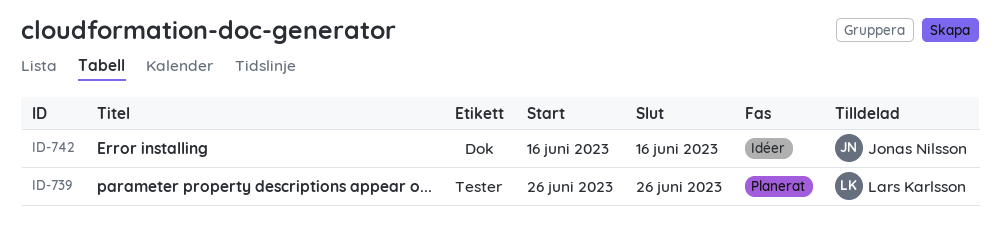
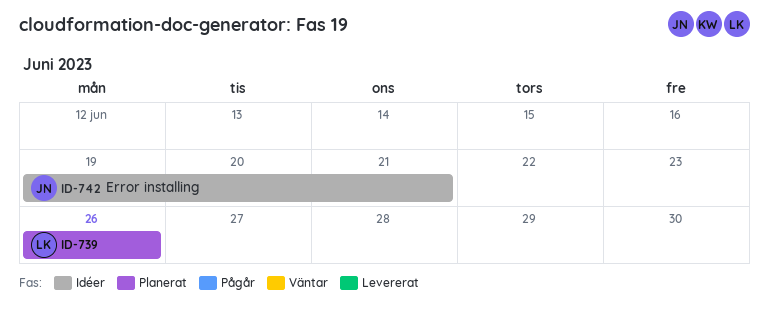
ID-742, start: Jun 16 -> Jun 19
ID-742, due: Jun 16 -> Jun 21

